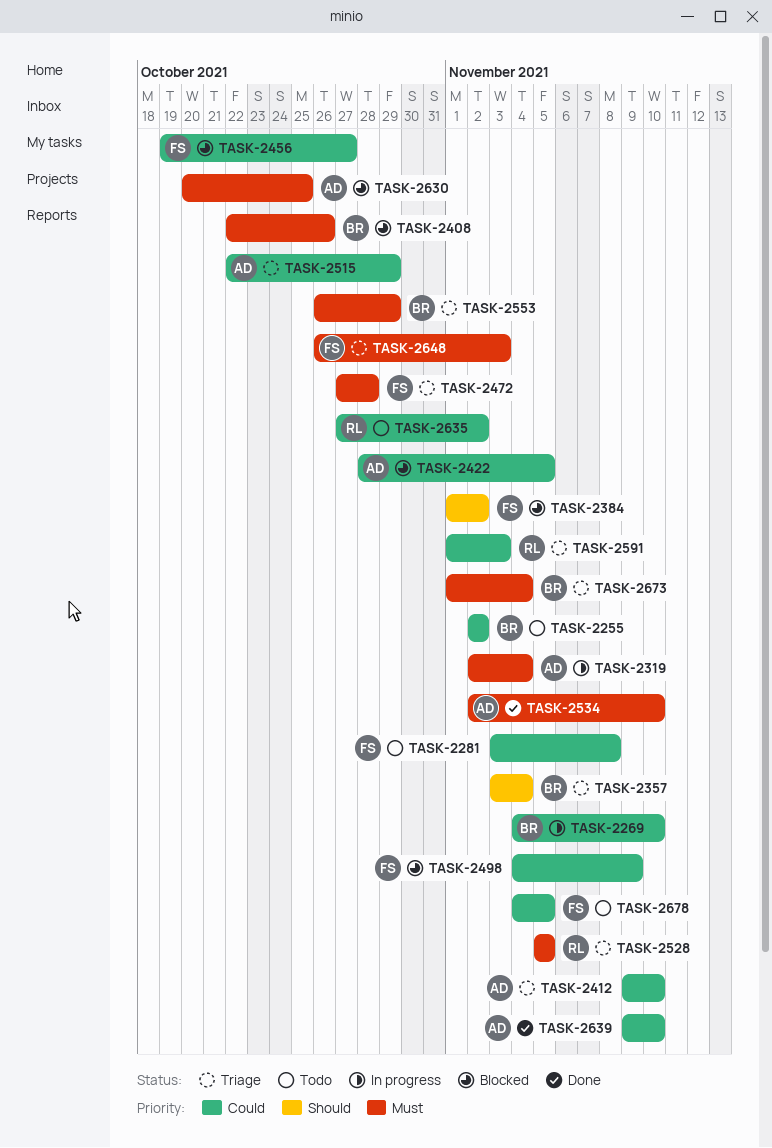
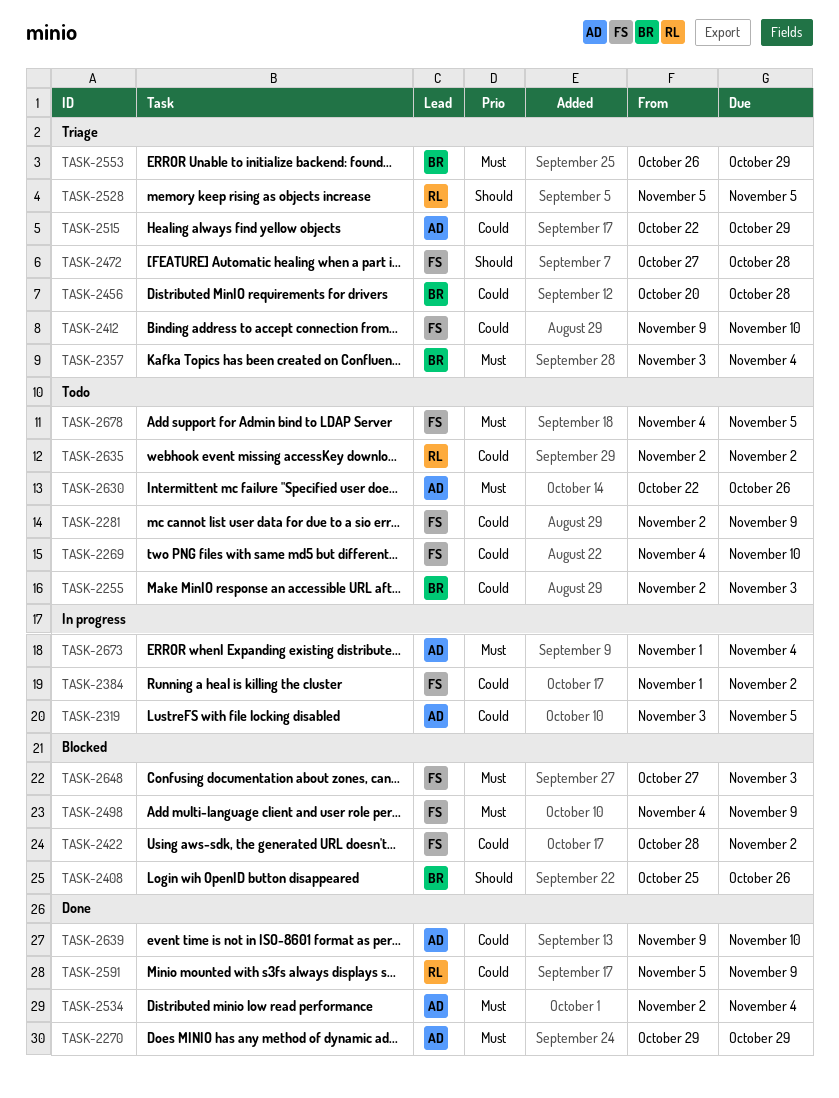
TASK-2255, due: Nov 2 -> Nov 3
TASK-2269, status: In progress -> Todo
TASK-2269, owner: BR -> FS
TASK-2270: none -> present
TASK-2281, start: Nov 3 -> Nov 2
TASK-2281, due: Nov 8 -> Nov 9
TASK-2319, priority: Must -> Could
TASK-2319, start: Nov 2 -> Nov 3
TASK-2319, due: Nov 4 -> Nov 5
TASK-2357, priority: Should -> Must
TASK-2384, status: Blocked -> In progress
TASK-2384, priority: Should -> Could
TASK-2408, priority: Must -> Should
TASK-2408, start: Oct 22 -> Oct 25
TASK-2412, owner: AD -> FS
TASK-2422, owner: AD -> FS
TASK-2422, due: Nov 5 -> Nov 2
TASK-2456, status: Blocked -> Triage
TASK-2456, owner: FS -> BR
TASK-2456, start: Oct 19 -> Oct 20
TASK-2456, due: Oct 27 -> Oct 28
TASK-2472, priority: Must -> Should
TASK-2498, priority: Could -> Must
TASK-2528, priority: Must -> Should
TASK-2534, due: Nov 10 -> Nov 4
TASK-2591, status: Triage -> Done
TASK-2591, start: Nov 1 -> Nov 5
TASK-2591, due: Nov 3 -> Nov 9
TASK-2630, status: Blocked -> Todo
TASK-2630, start: Oct 20 -> Oct 22
TASK-2630, due: Oct 25 -> Oct 26
TASK-2635, start: Oct 27 -> Nov 2
TASK-2648, status: Triage -> Blocked
TASK-2648, start: Oct 26 -> Oct 27
TASK-2673, status: Triage -> In progress
TASK-2673, owner: BR -> AD
TASK-2678, priority: Could -> Must

